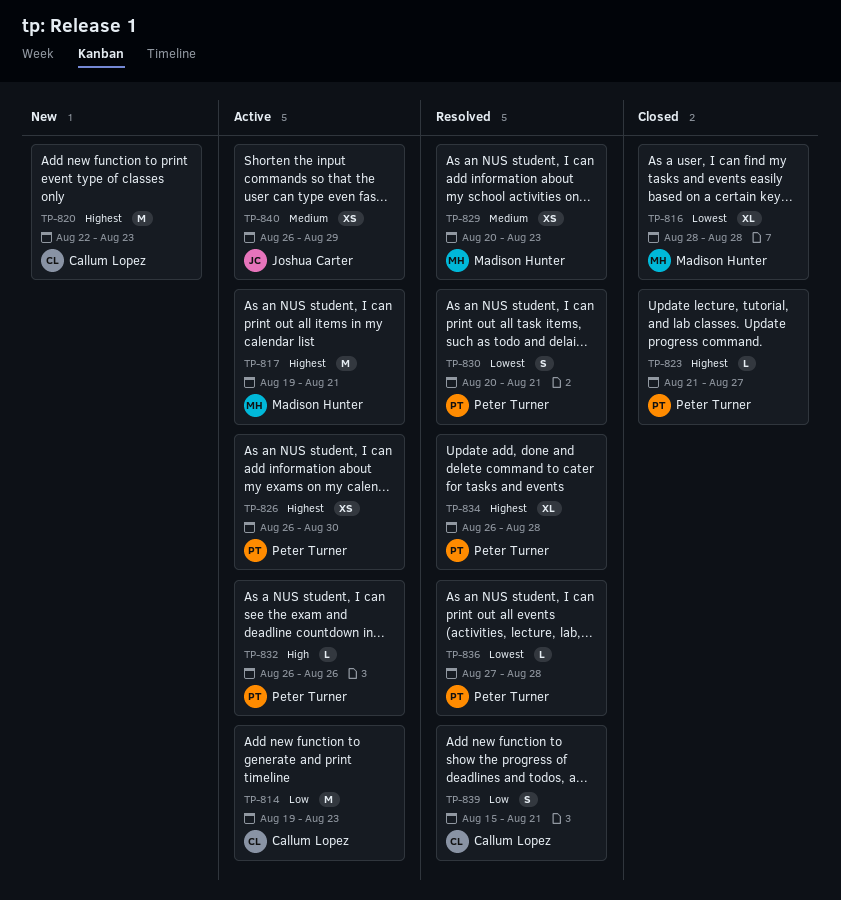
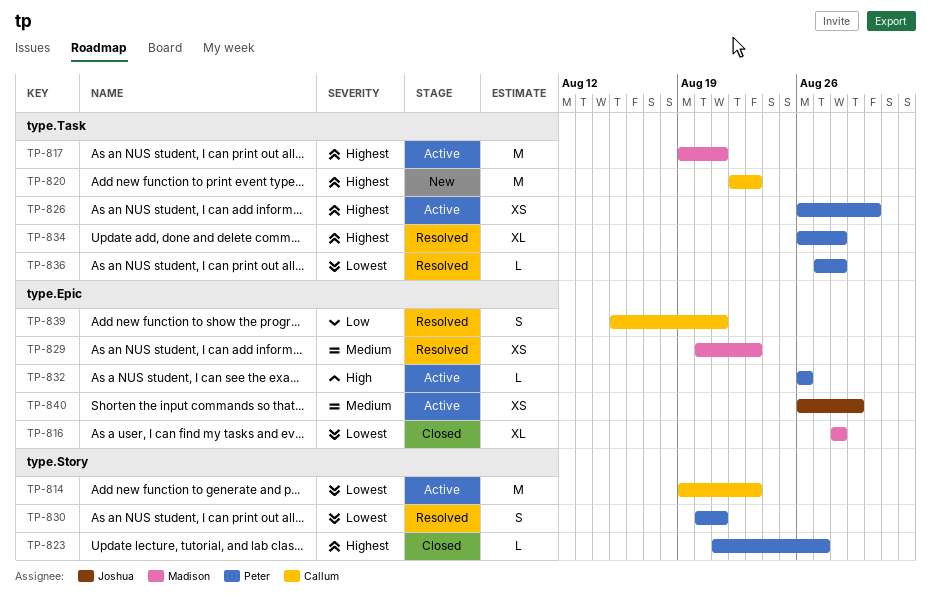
TP-814, priority: Low -> Lowest

